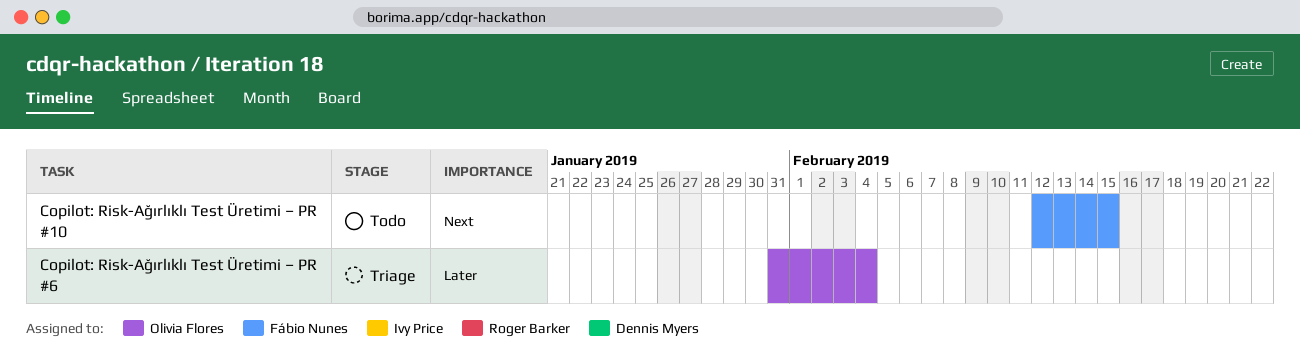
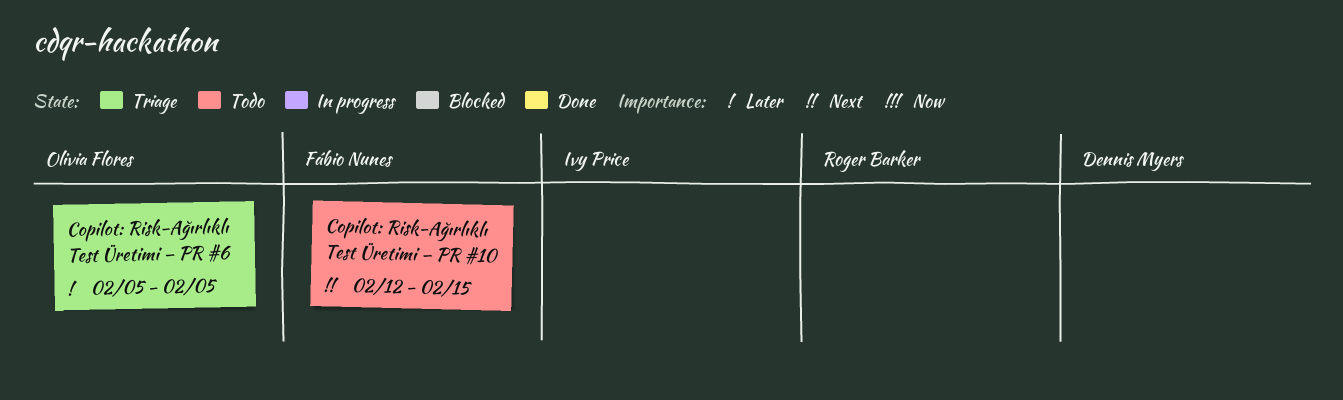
Copilot: Risk-Ağırlıklı Test Üretimi – PR #6, start: Jan 31 -> Feb 5
Copilot: Risk-Ağırlıklı Test Üretimi – PR #6, due: Feb 4 -> Feb 5

